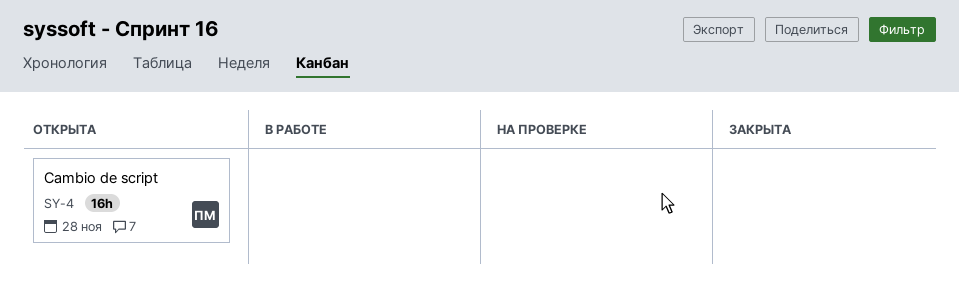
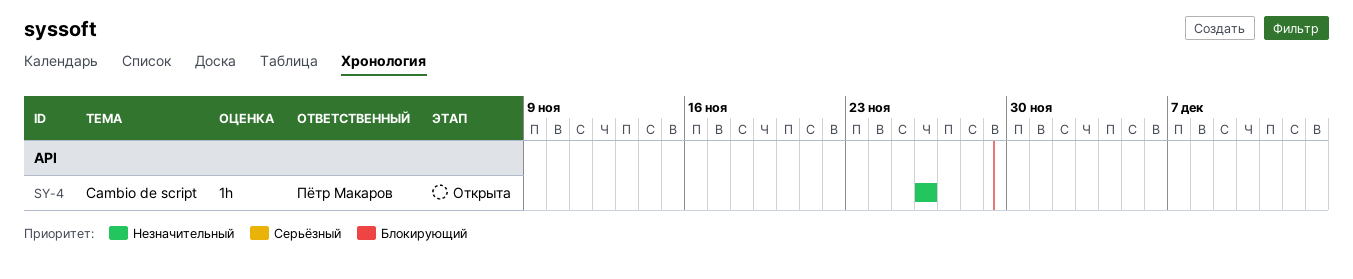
SY-4, estimate: 16h -> 1h
SY-4, due: Nov 28 -> Nov 26

